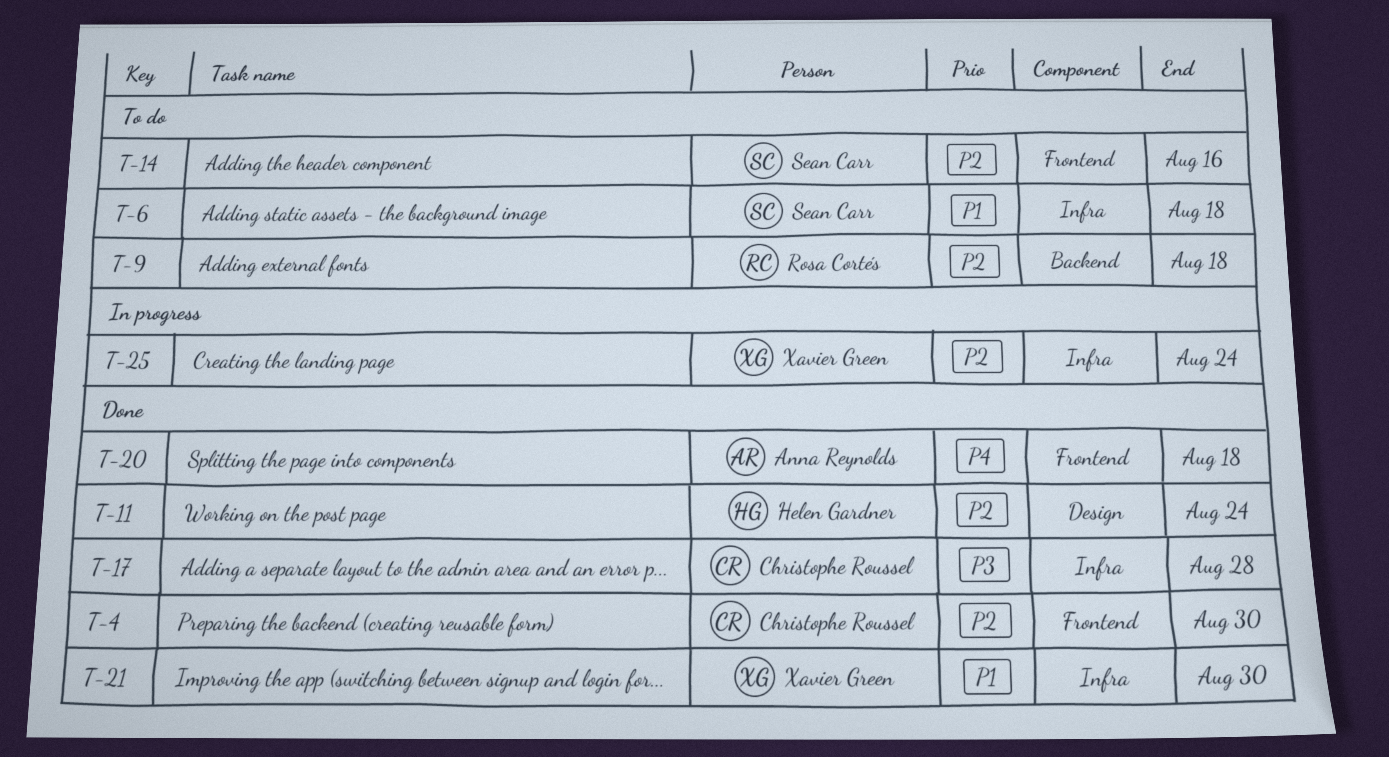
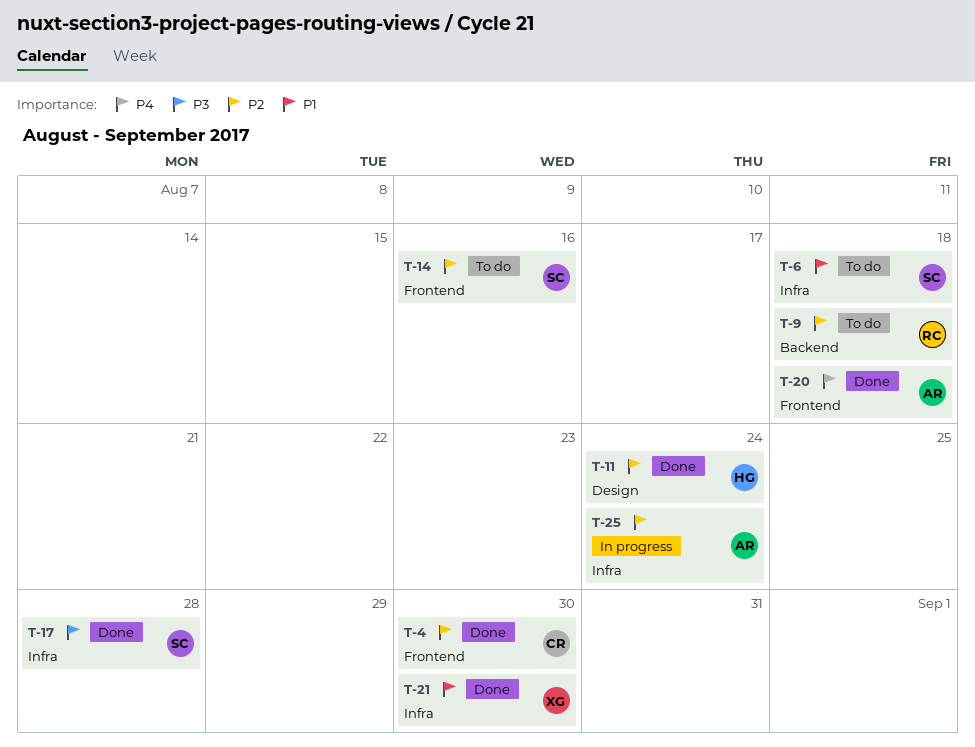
T-17, owner: Christophe Roussel -> Sean Carr
T-25, owner: Xavier Green -> Anna Reynolds

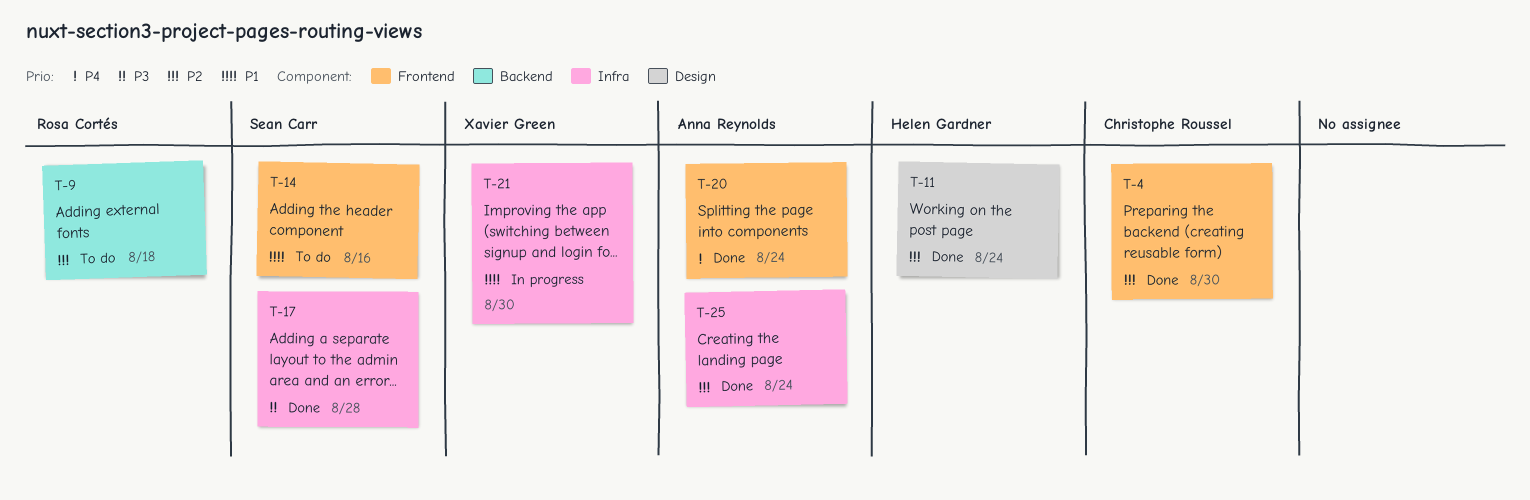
T-6: present -> none
T-14, priority: P2 -> P1
T-20, due: Aug 18 -> Aug 24
T-21, status: Done -> In progress
T-25, status: In progress -> Done

